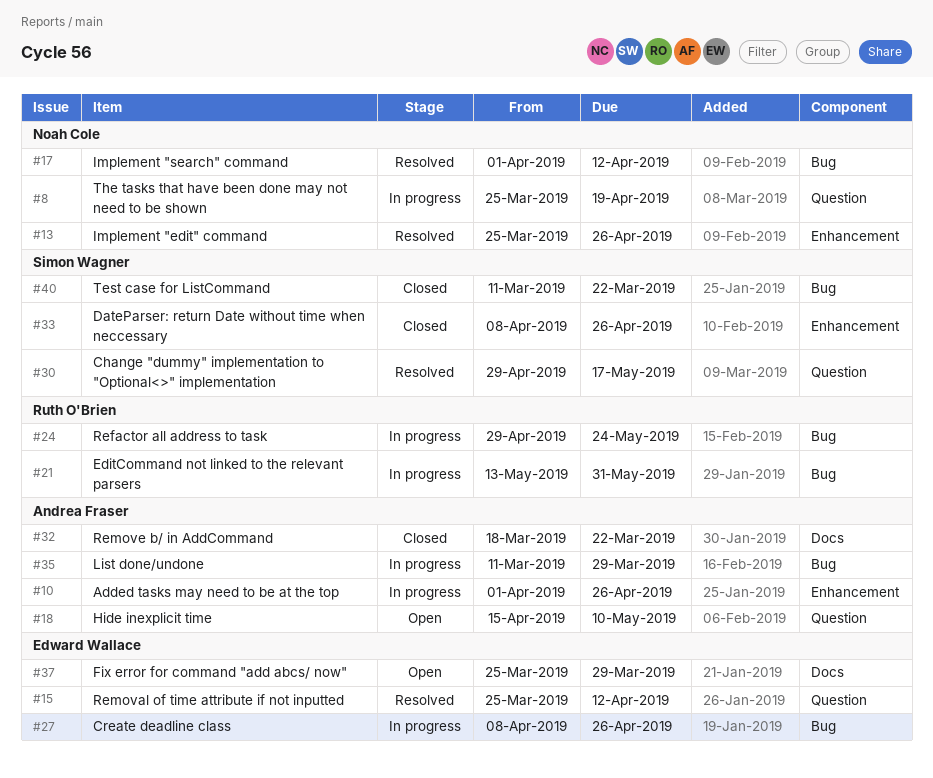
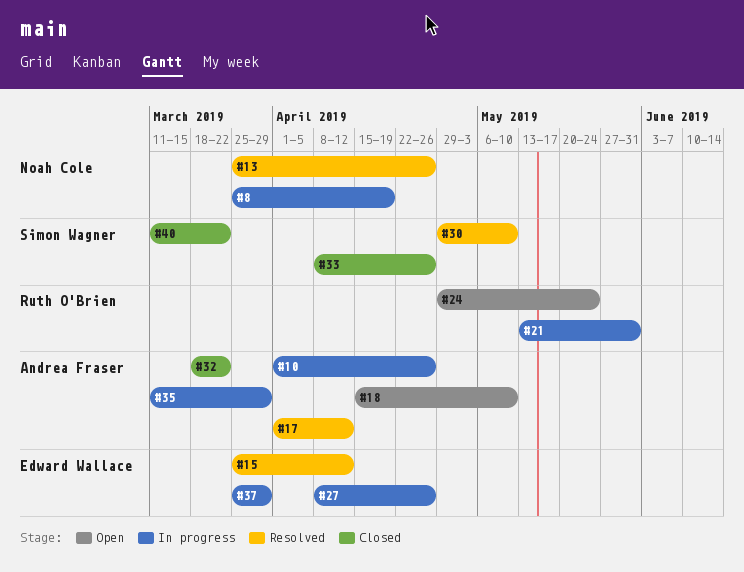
#17, owner: Noah Cole -> Andrea Fraser
#24, status: In progress -> Open
#30, due: May 17 -> May 10
#37, status: Open -> In progress

